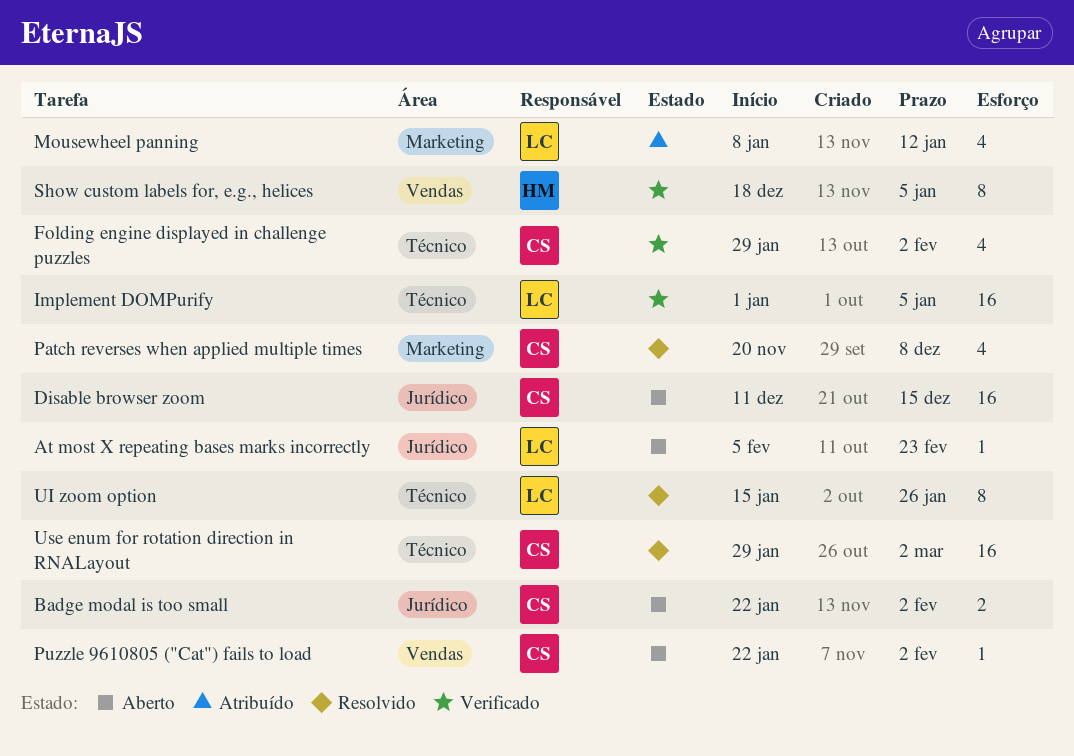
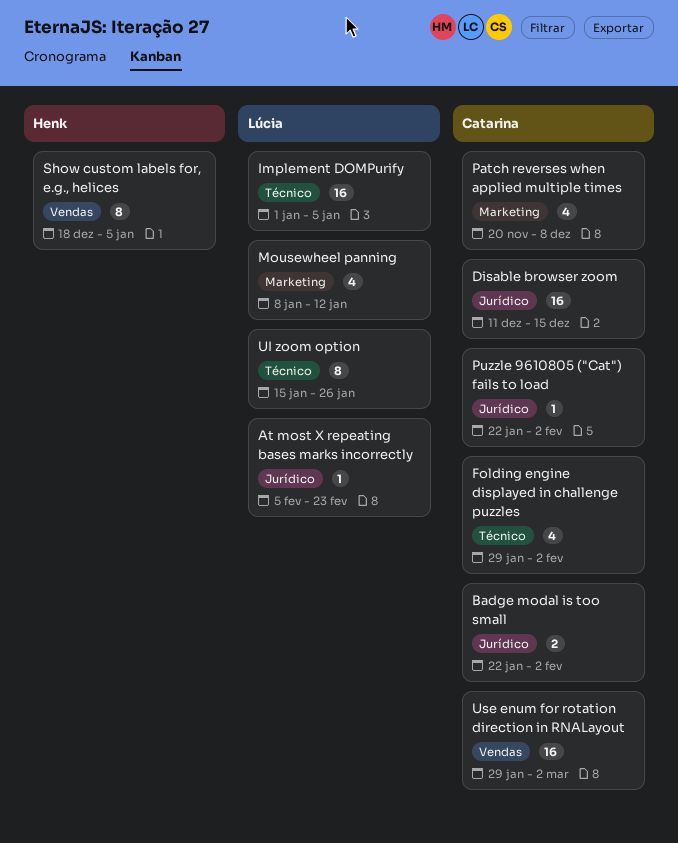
Puzzle 9610805 ("Cat") fails to load, label: Vendas -> Jurídico
Use enum for rotation direction in RNALayout, label: Técnico -> Vendas

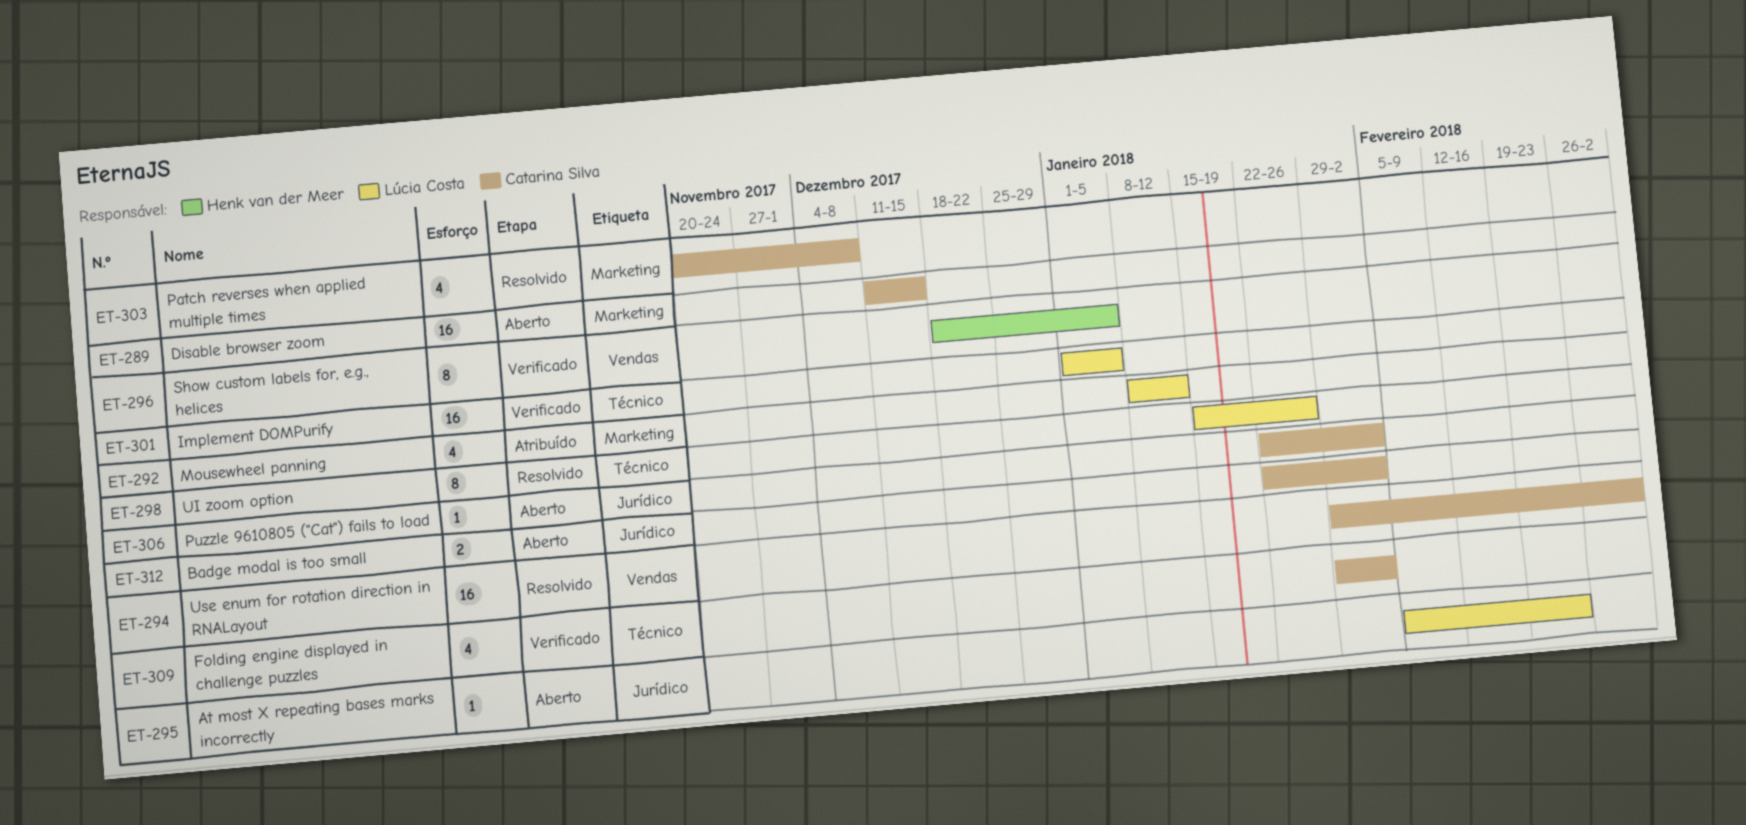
Disable browser zoom, label: Jurídico -> Marketing

